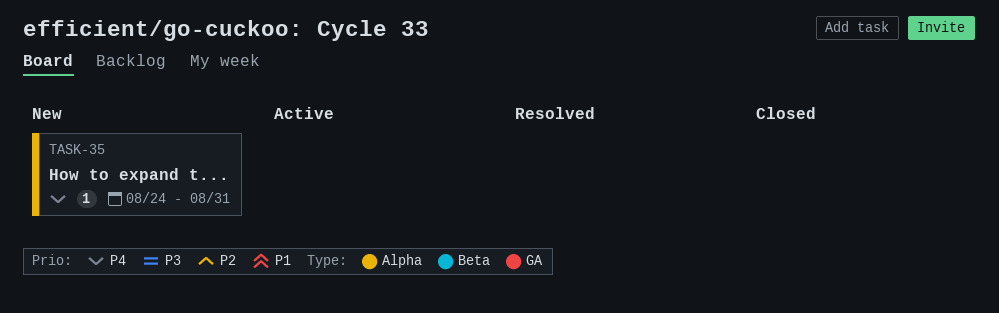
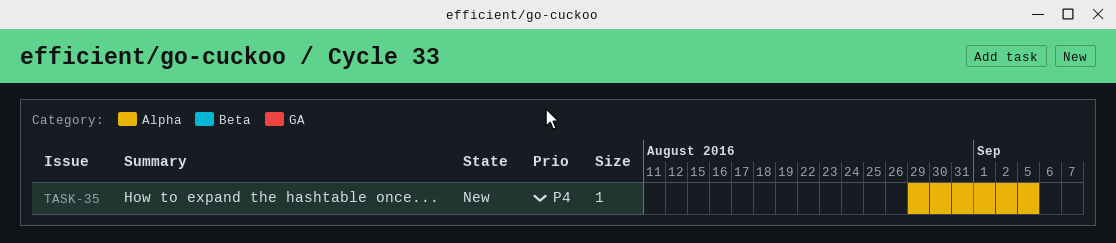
TASK-35, start: Aug 24 -> Aug 29
TASK-35, due: Aug 31 -> Sep 5

